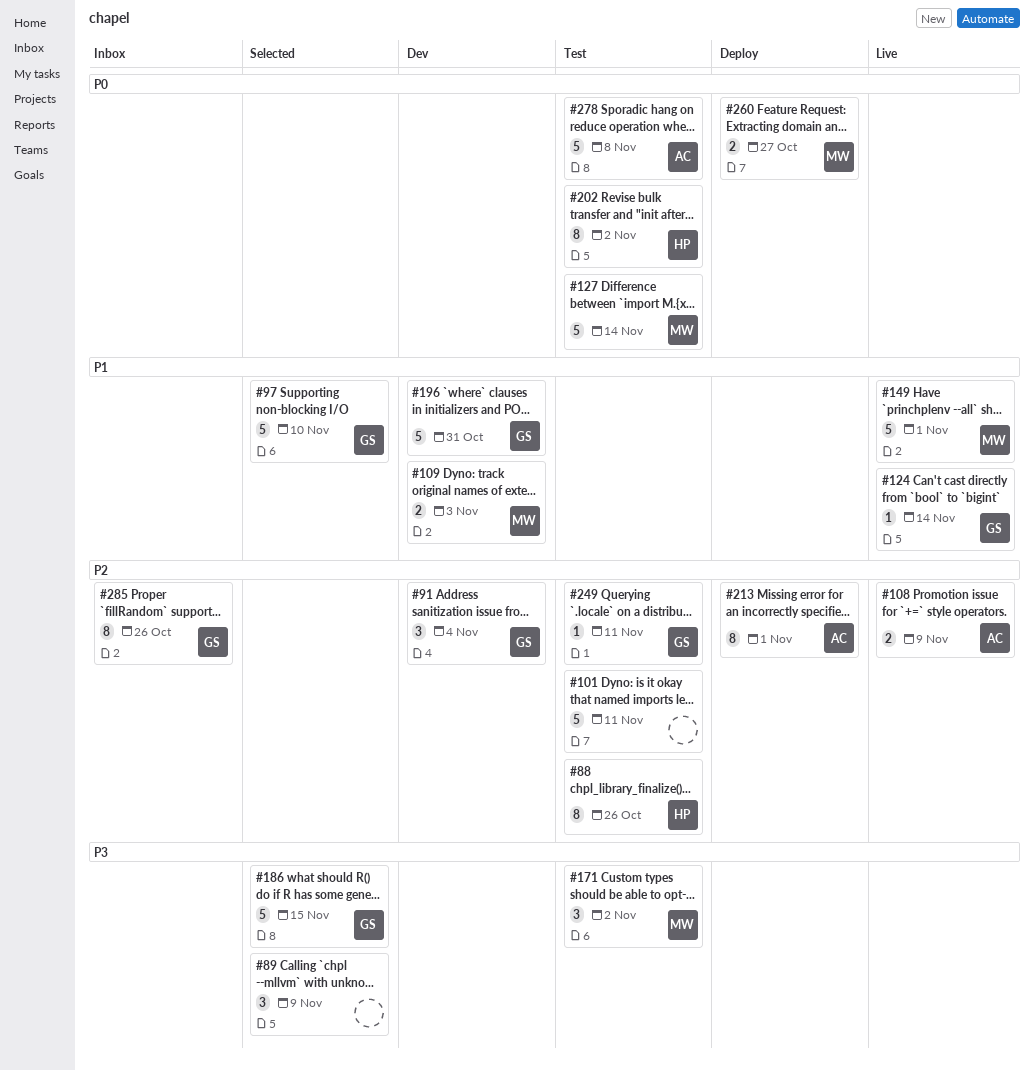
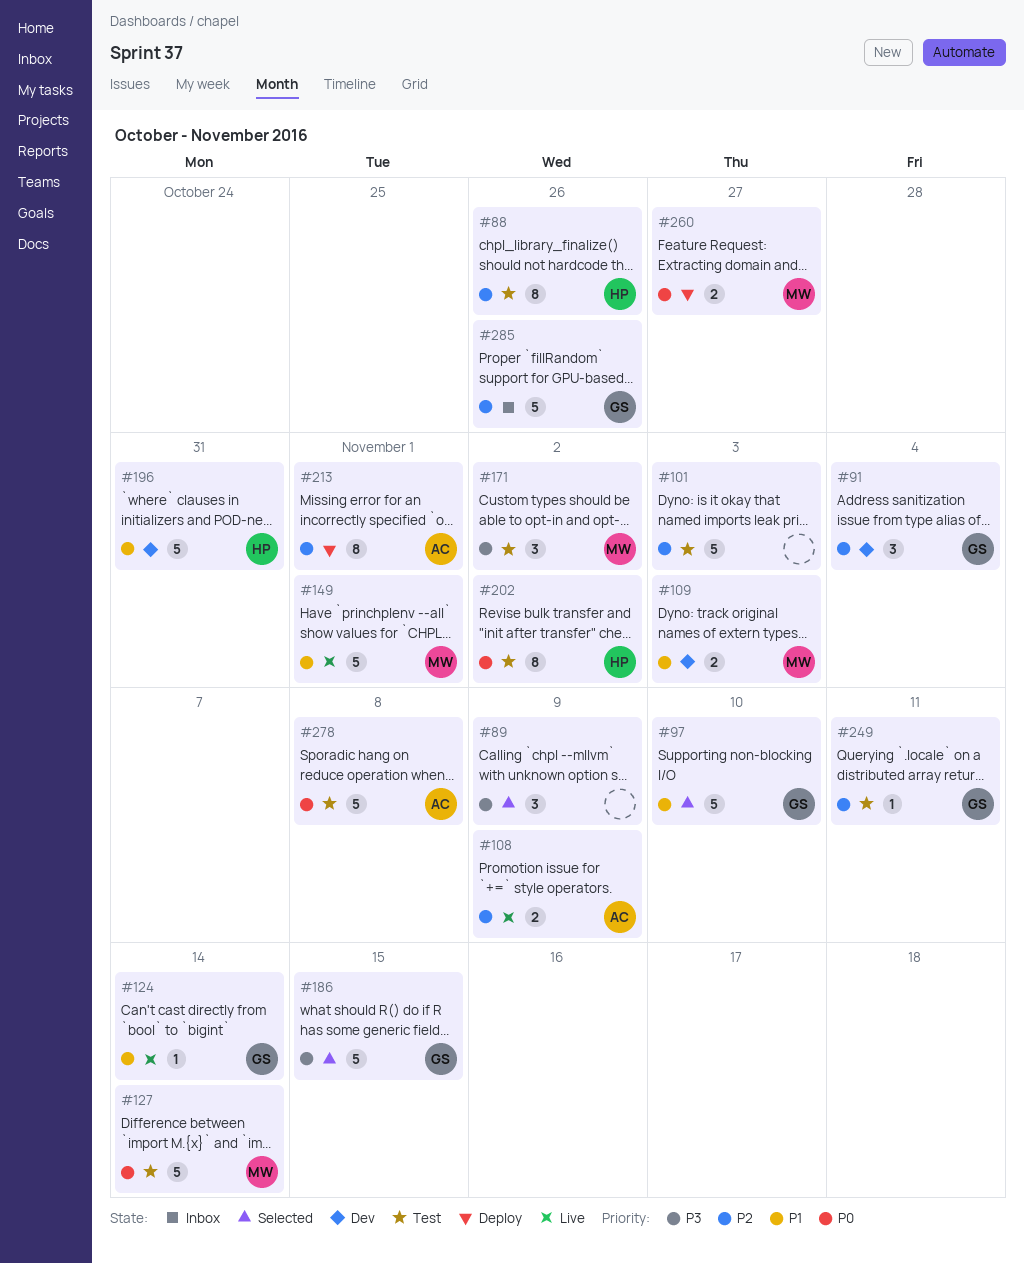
#101, due: Nov 11 -> Nov 3
#196, owner: GS -> HP
#285, estimate: 8 -> 5

